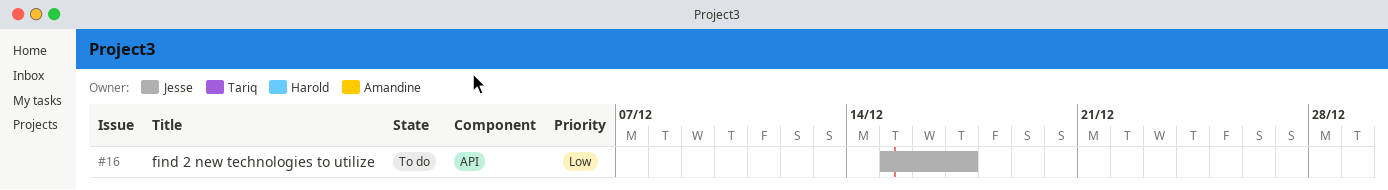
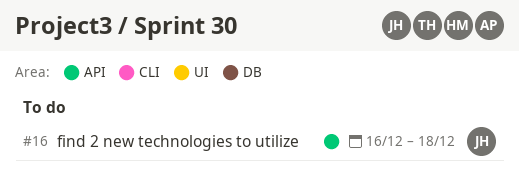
#16, start: Dec 15 -> Dec 16
#16, due: Dec 17 -> Dec 18

